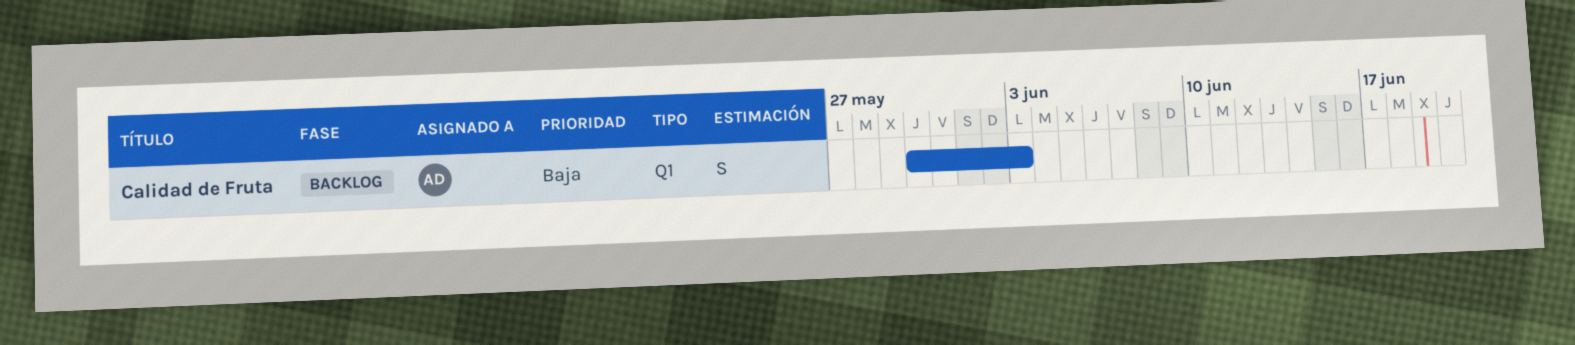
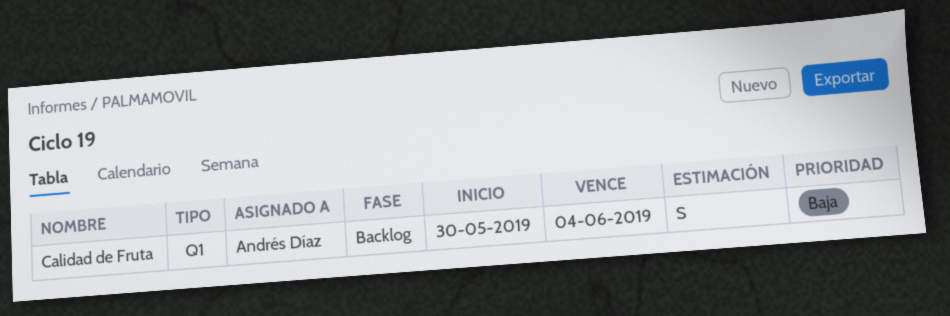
Calidad de Fruta, due: Jun 3 -> Jun 4

